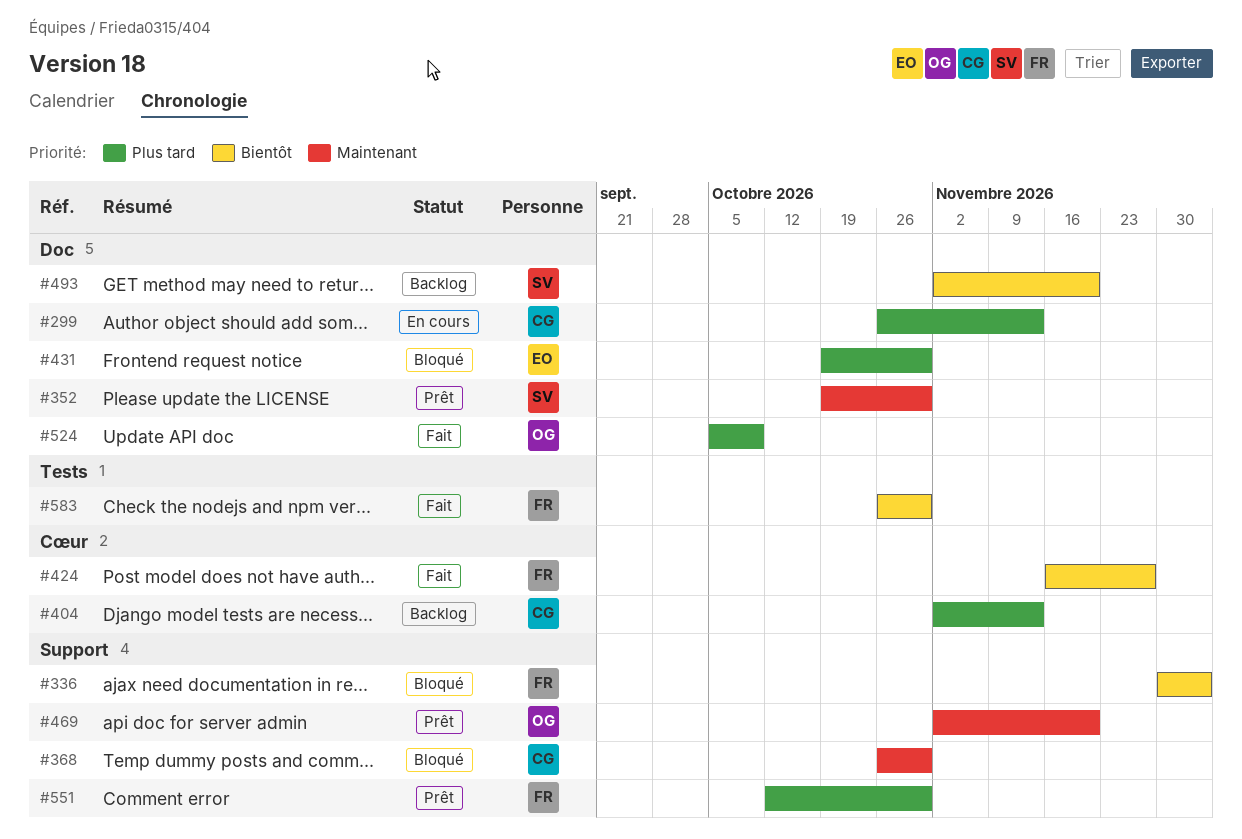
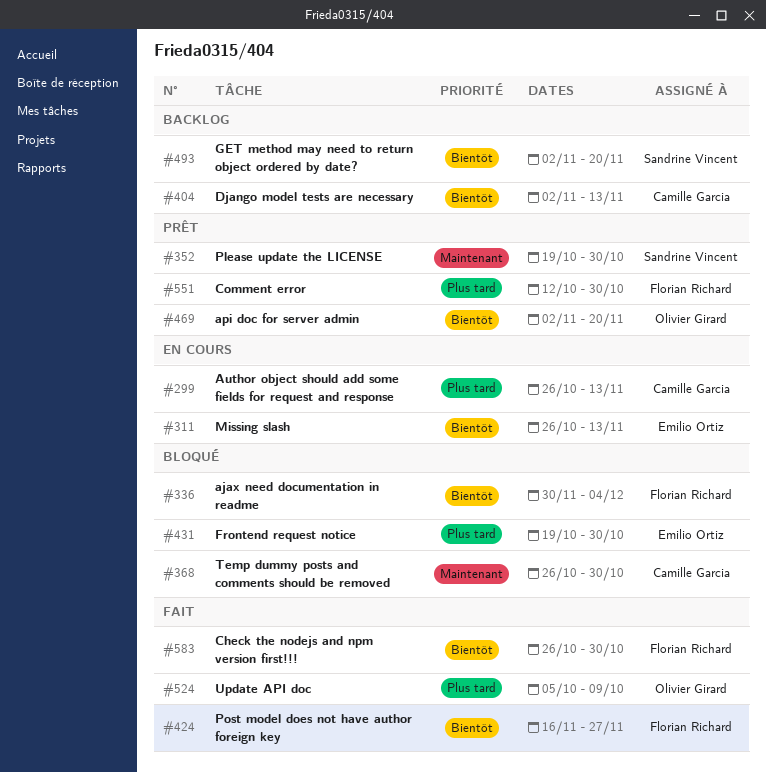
#311: none -> present
#404, priority: Plus tard -> Bientôt
#469, priority: Maintenant -> Bientôt

